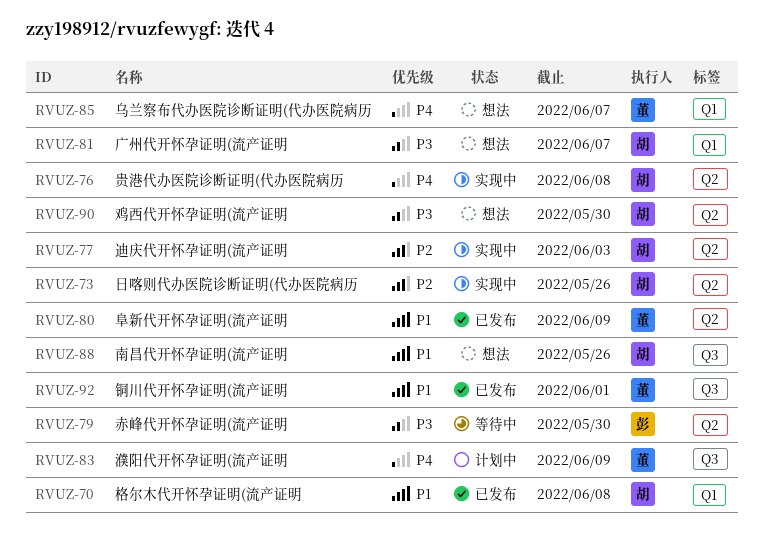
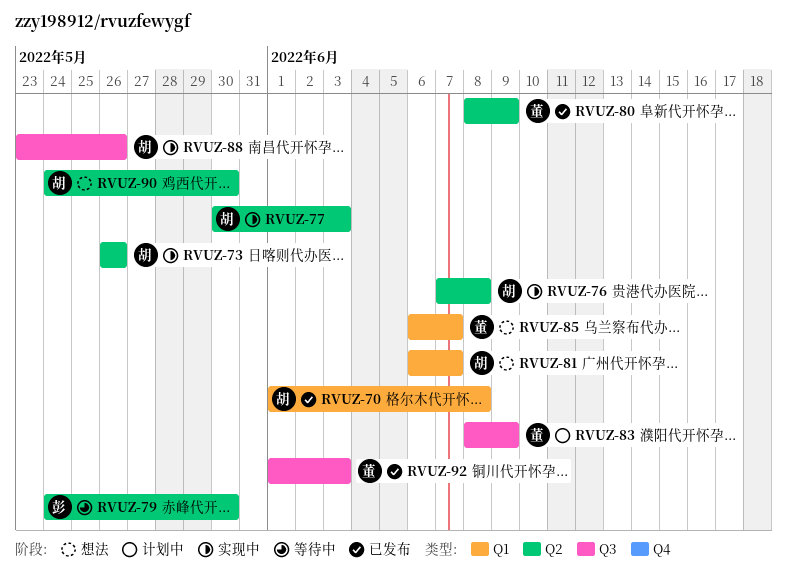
RVUZ-88, status: 想法 -> 实现中
RVUZ-92, due: Jun 1 -> Jun 3

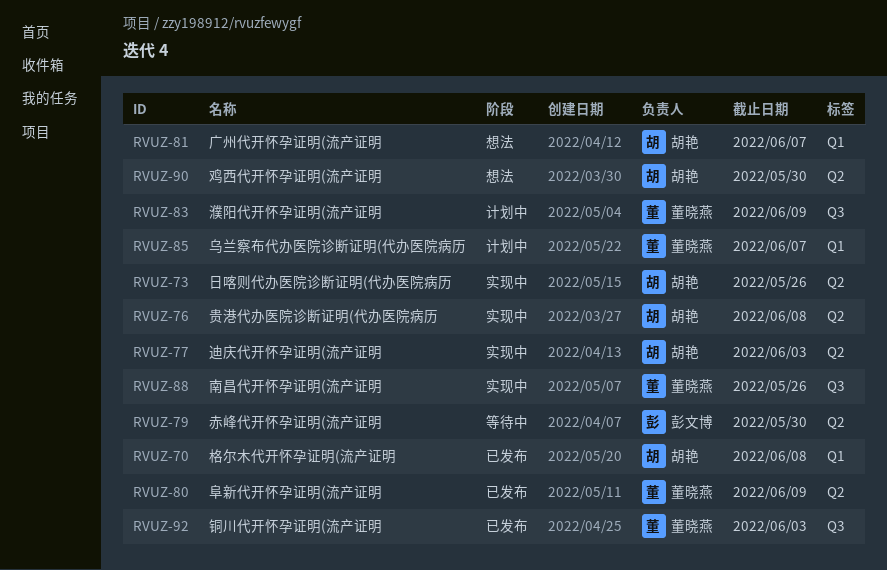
RVUZ-85, status: 想法 -> 计划中
RVUZ-88, owner: 胡艳 -> 董晓燕

